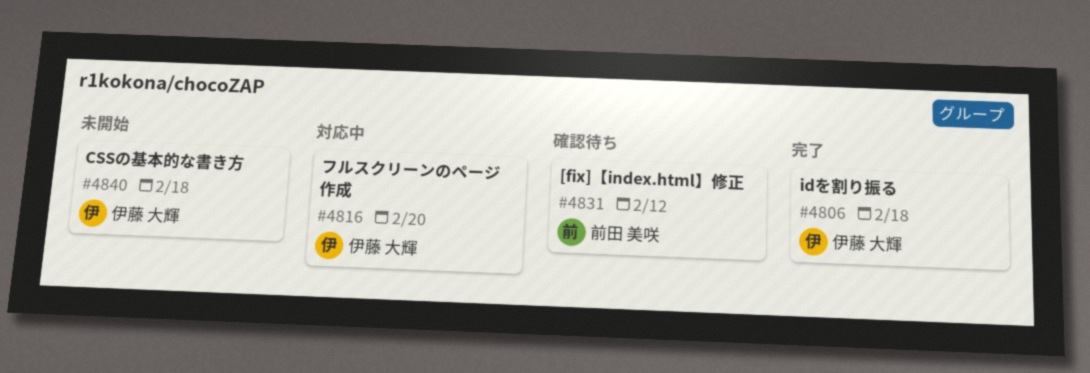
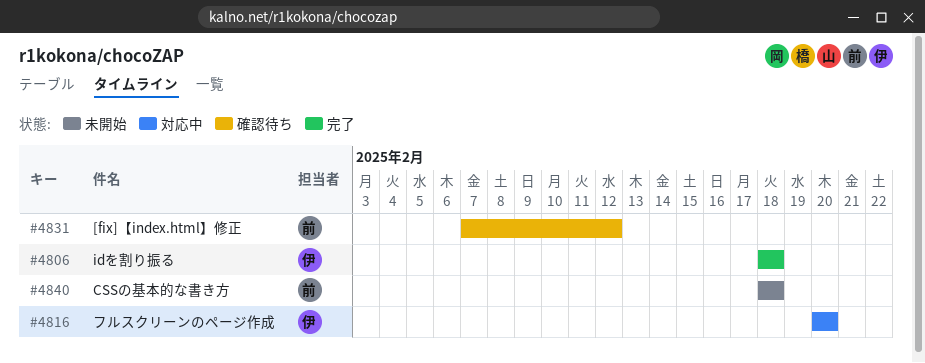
#4840, owner: 伊藤 大輝 -> 前田 美咲

